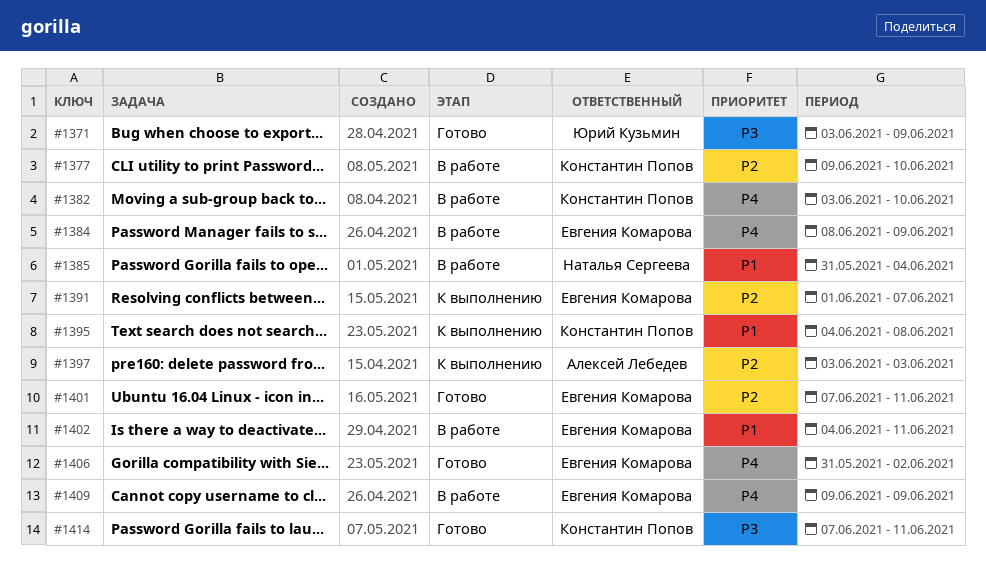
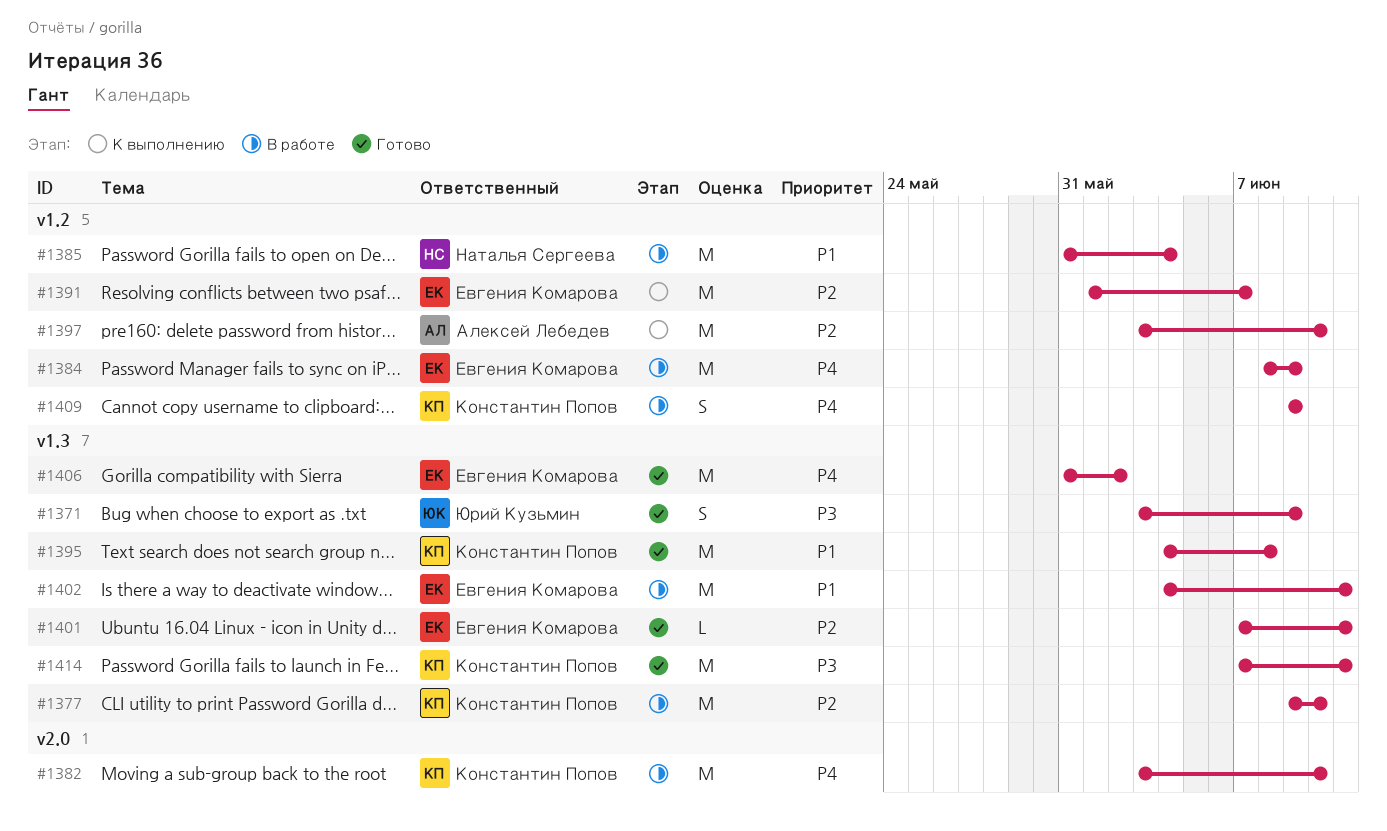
#1395, status: К выполнению -> Готово
#1397, due: Jun 3 -> Jun 10
#1409, owner: Евгения Комарова -> Константин Попов

